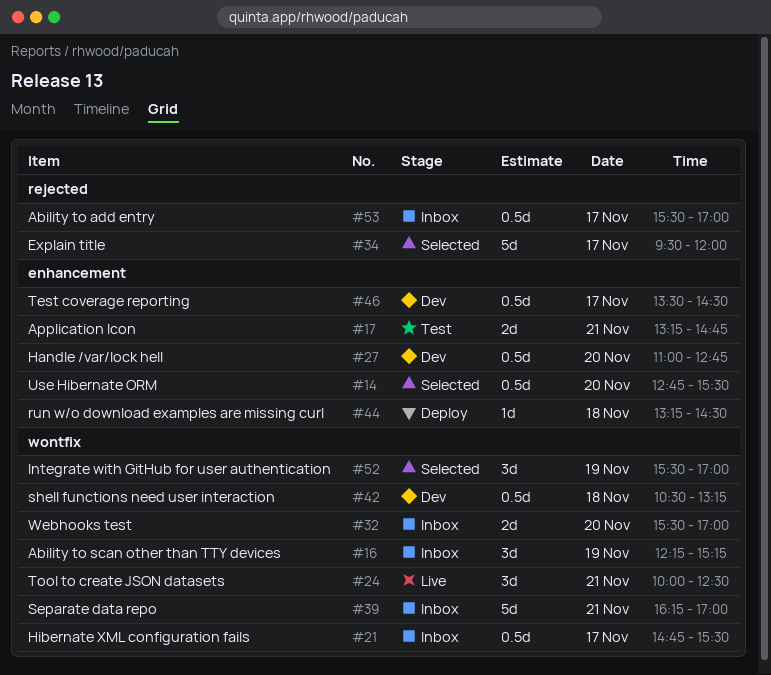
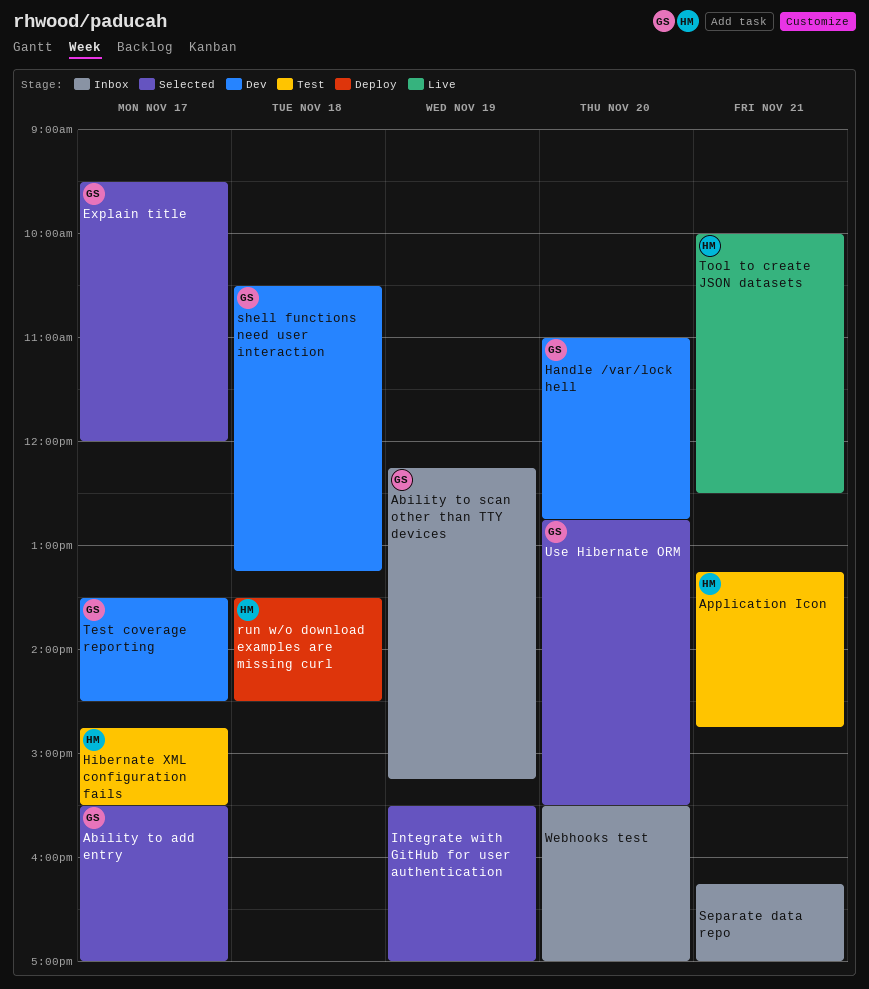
Ability to add entry, status: Inbox -> Selected
Hibernate XML configuration fails, status: Inbox -> Test
run w/o download examples are missing curl, begins: 13:15 -> 13:30

